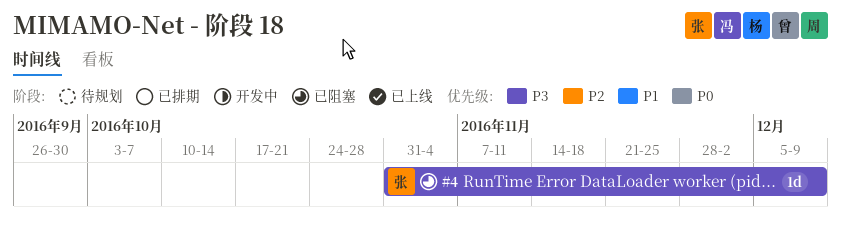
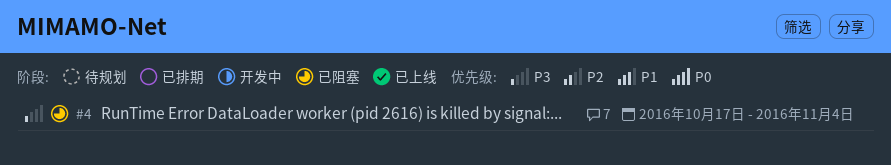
#4, start: Oct 31 -> Oct 17
#4, due: Dec 9 -> Nov 4

